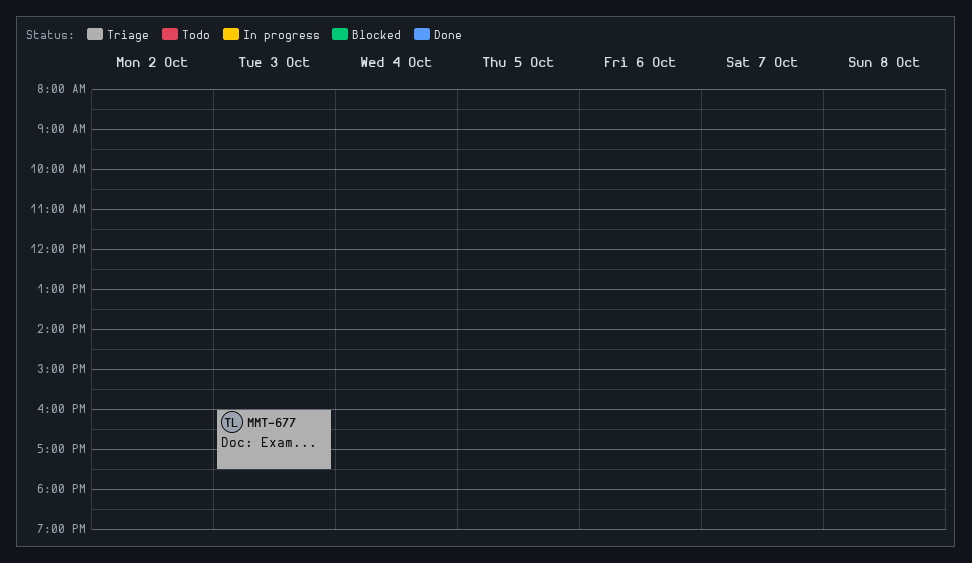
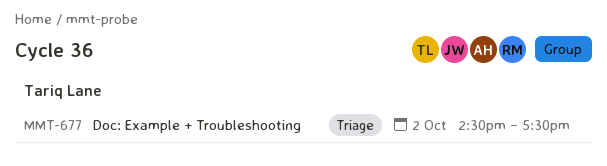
MMT-677, day: Oct 3 -> Oct 2
MMT-677, begins: 16:00 -> 14:30

